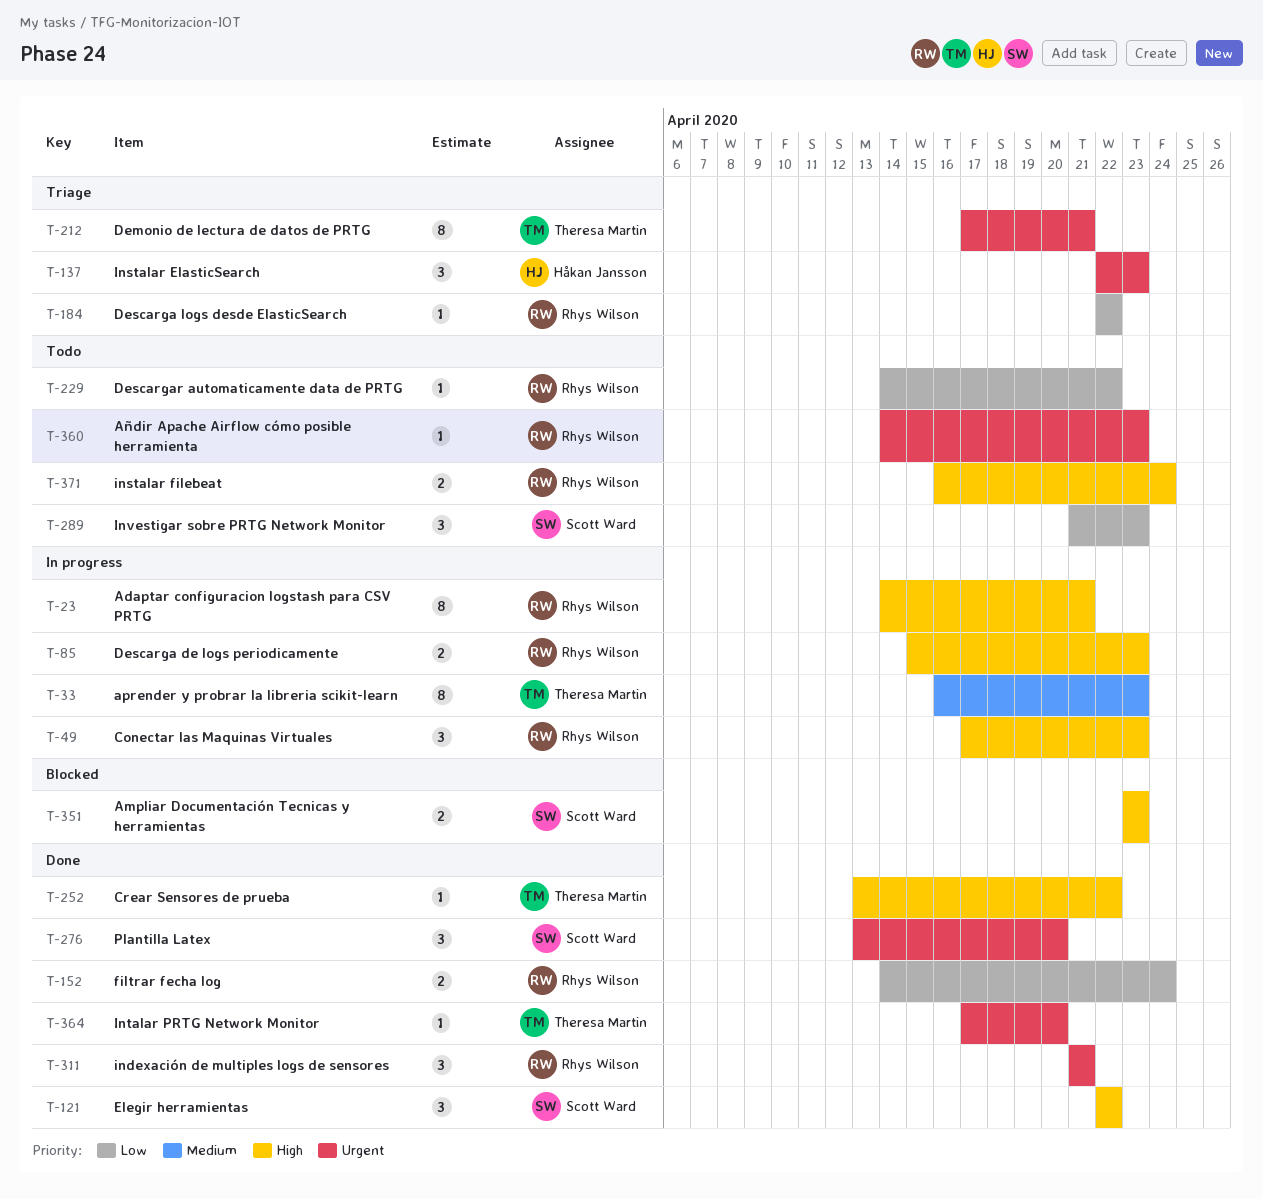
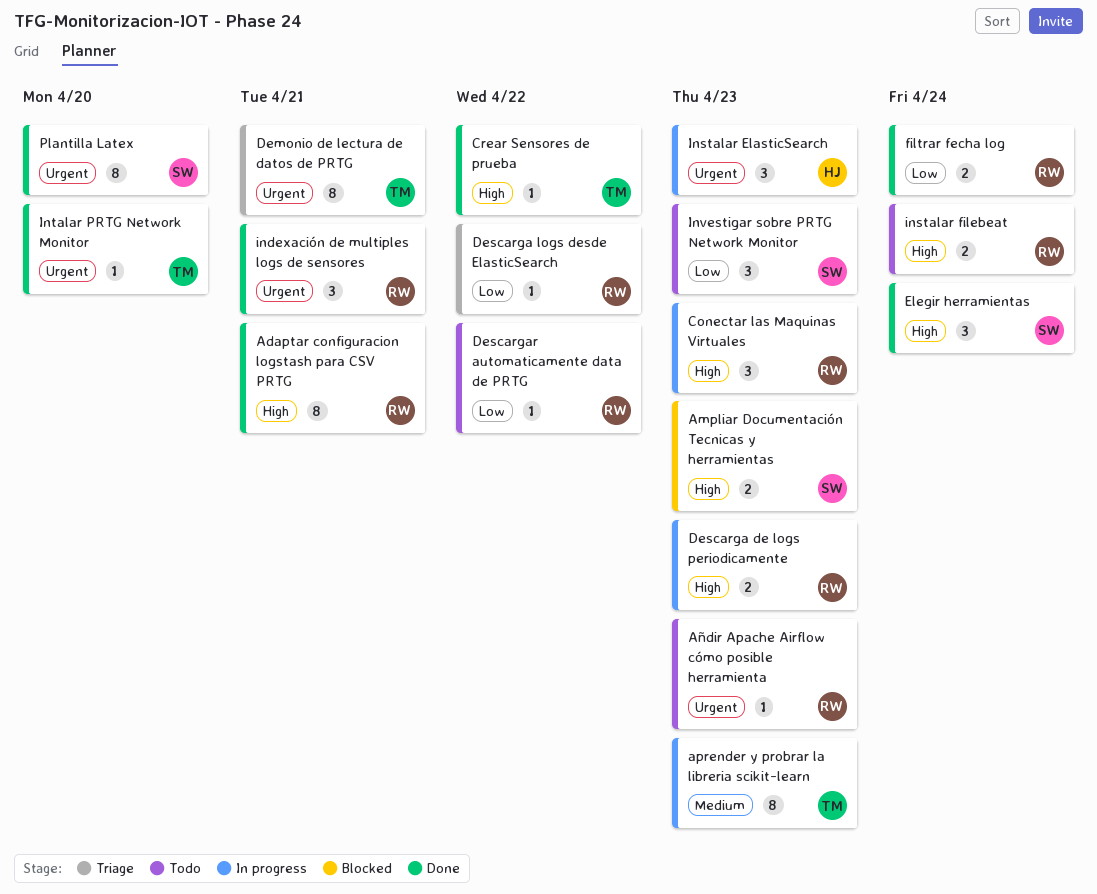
Adaptar configuracion logstash para CSV PRTG, status: In progress -> Done
Elegir herramientas, due: Apr 22 -> Apr 24
Instalar ElasticSearch, status: Triage -> In progress
Plantilla Latex, estimate: 3 -> 8

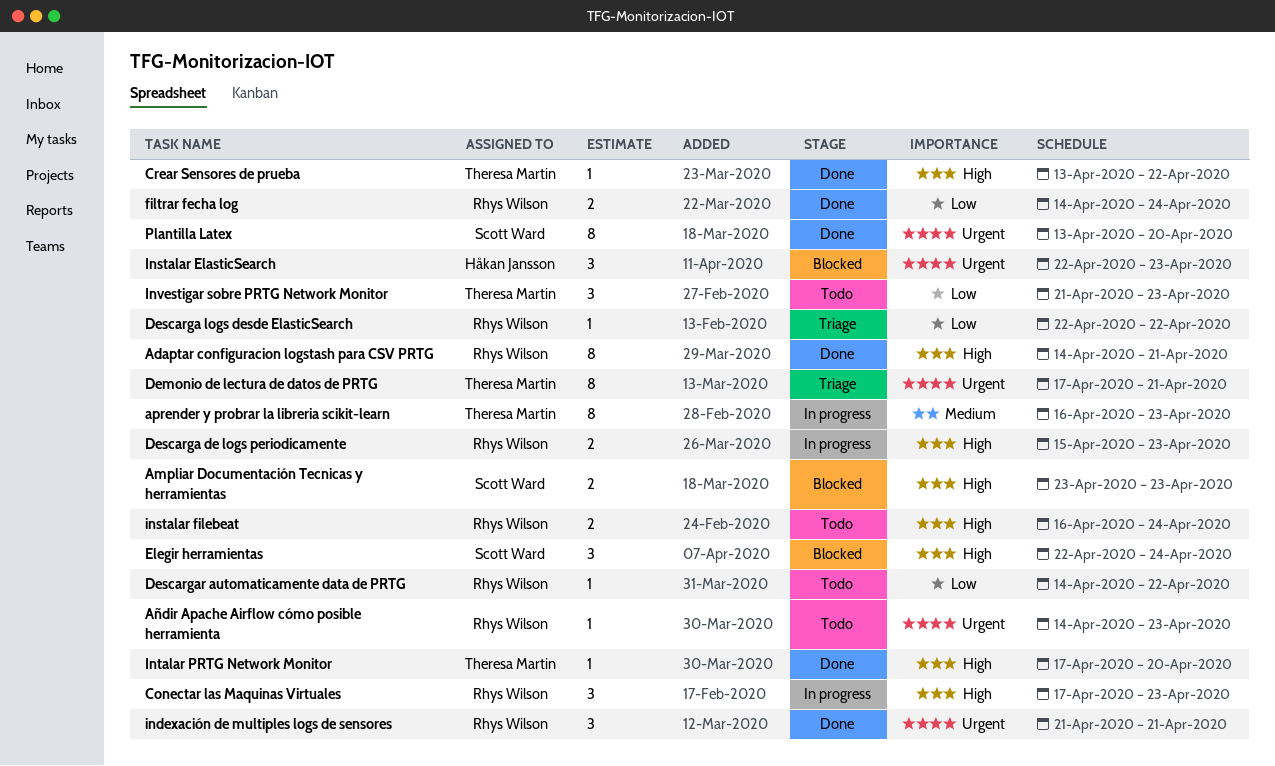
Elegir herramientas, status: Done -> Blocked
Instalar ElasticSearch, status: In progress -> Blocked
Intalar PRTG Network Monitor, priority: Urgent -> High
Investigar sobre PRTG Network Monitor, owner: Scott Ward -> Theresa Martin

